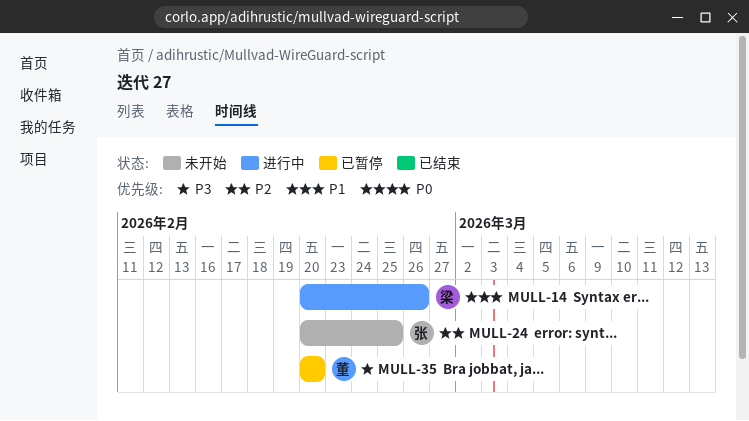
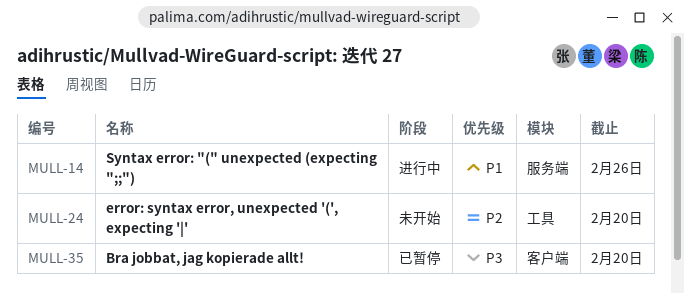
MULL-24, due: Feb 25 -> Feb 20

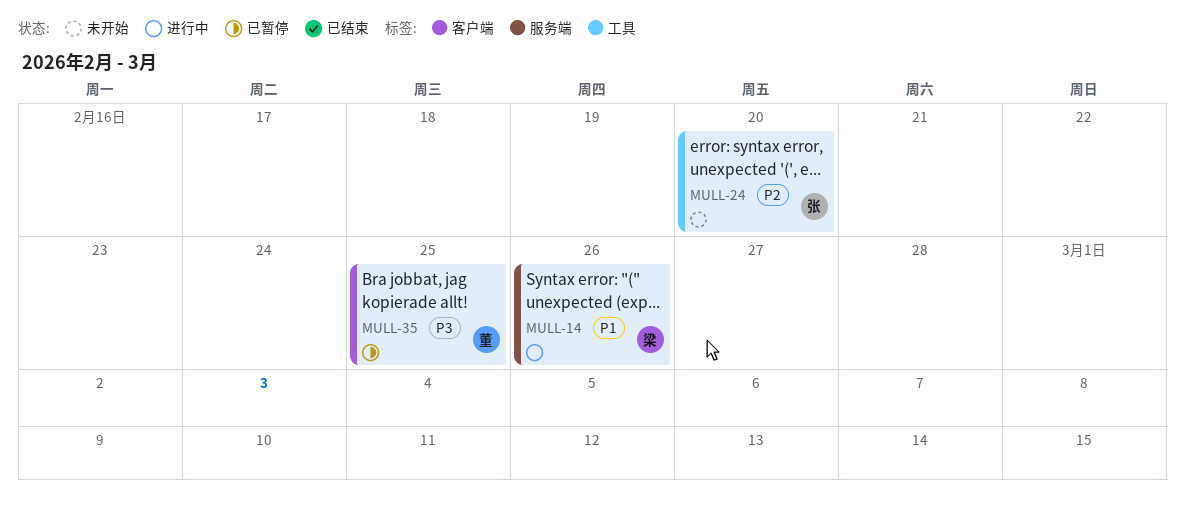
MULL-35, due: Feb 20 -> Feb 25

